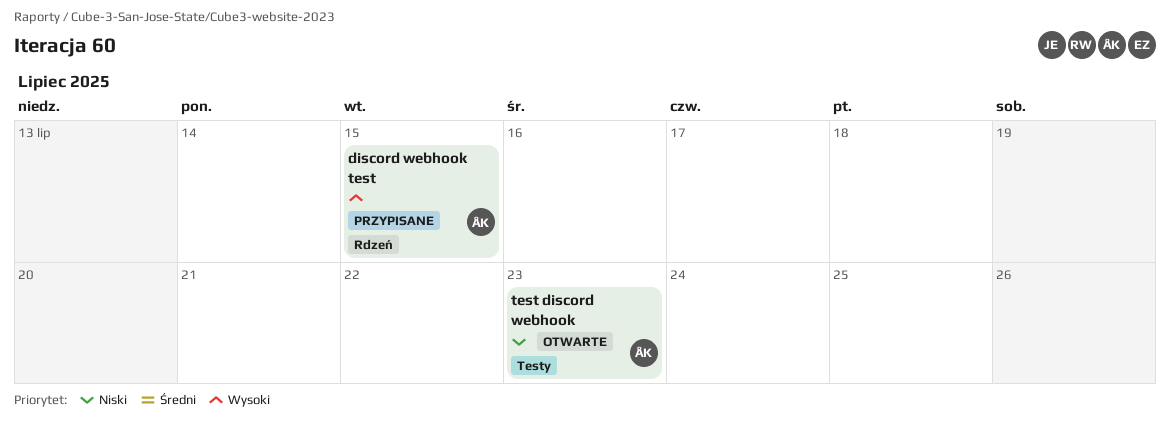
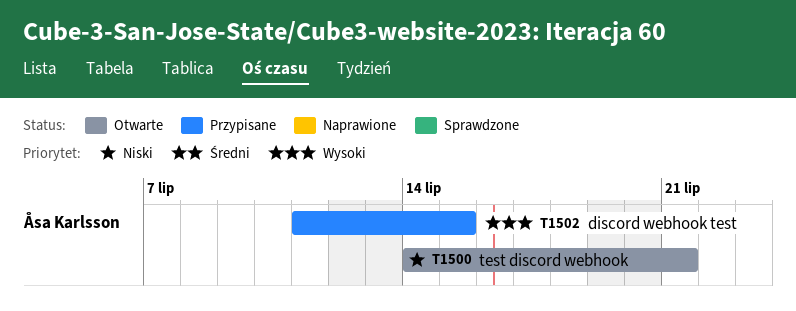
test discord webhook, due: Jul 23 -> Jul 21

